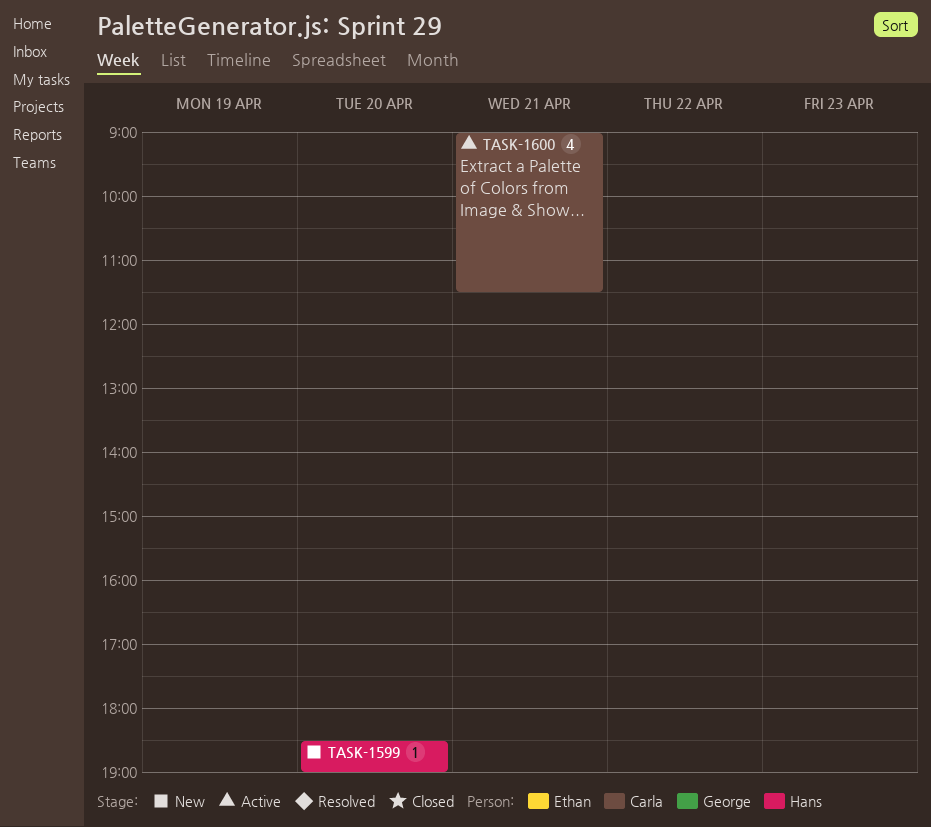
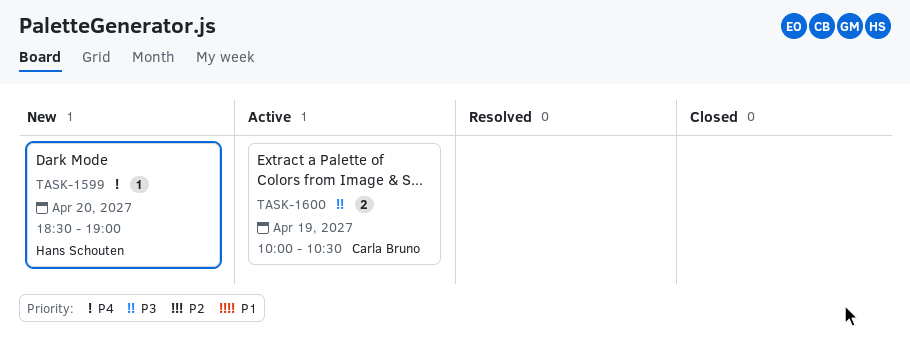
TASK-1600, estimate: 4 -> 2
TASK-1600, day: Apr 21 -> Apr 19
TASK-1600, begins: 09:00 -> 10:00
TASK-1600, ends: 11:30 -> 10:30

